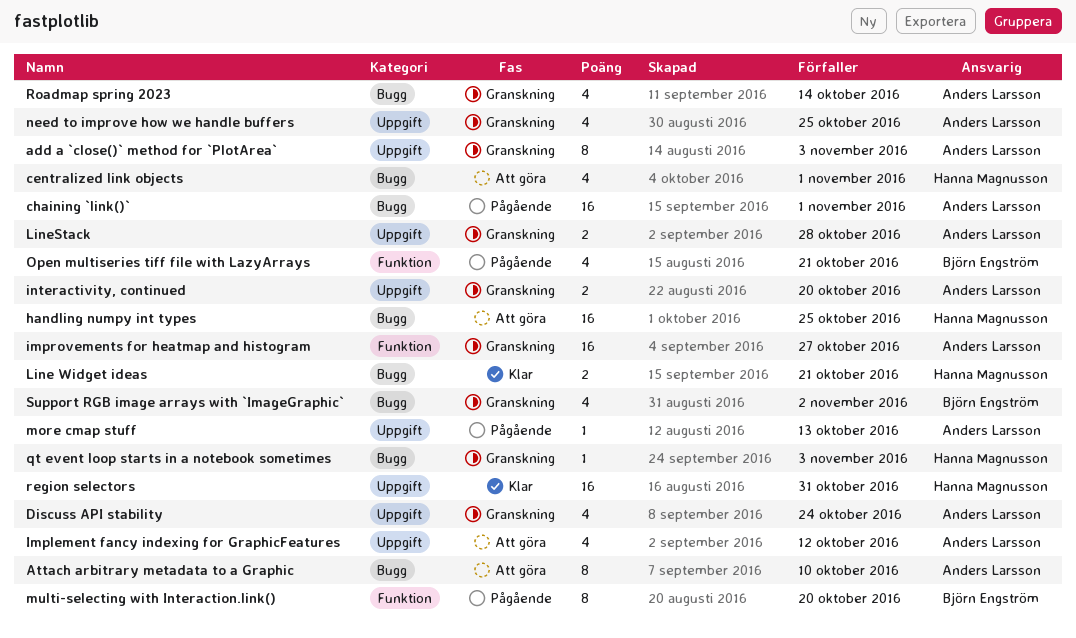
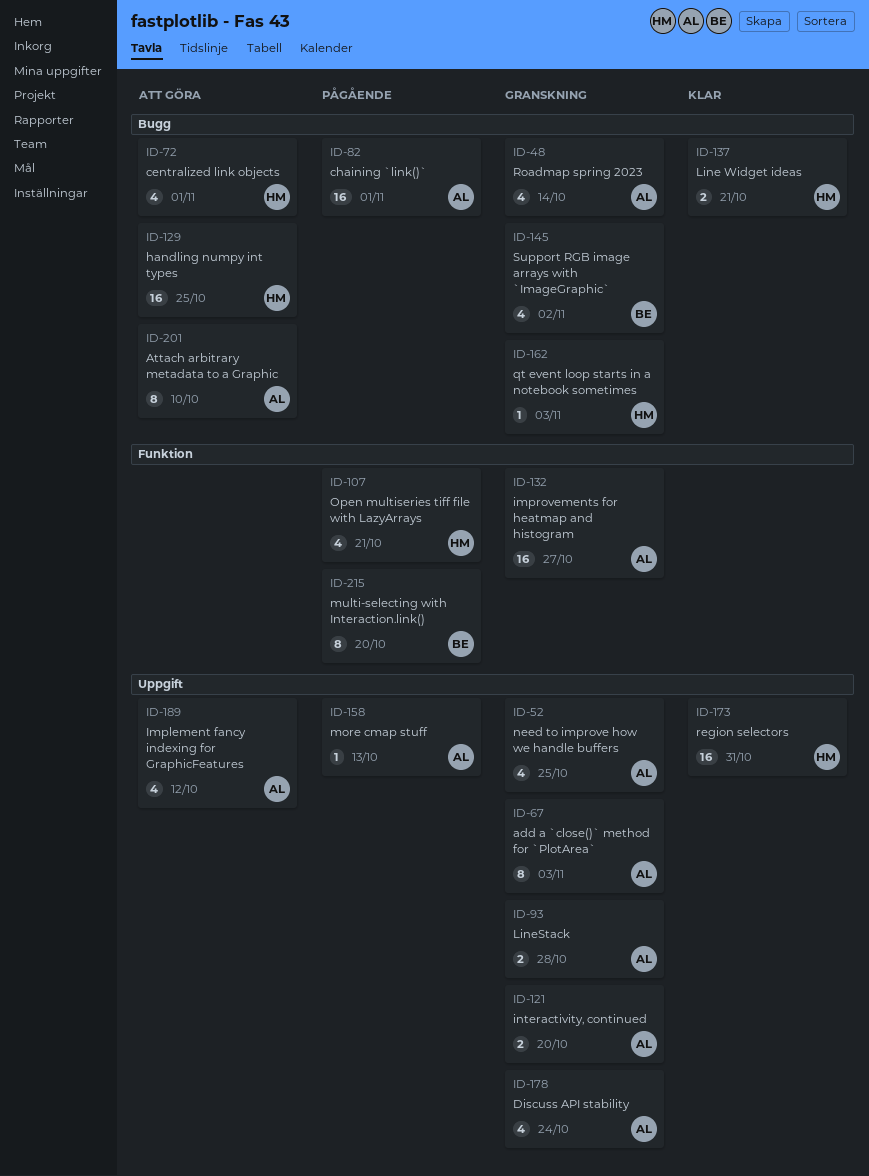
Open multiseries tiff file with LazyArrays, owner: Björn Engström -> Hanna Magnusson

